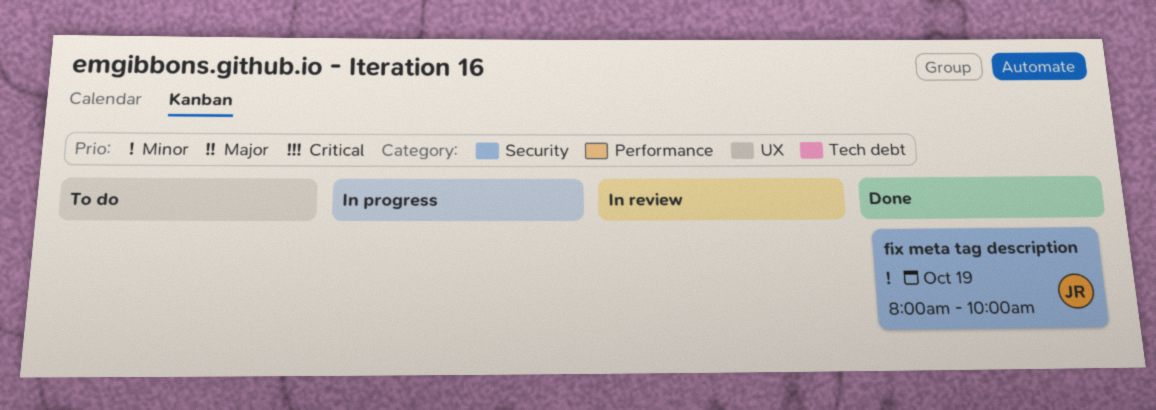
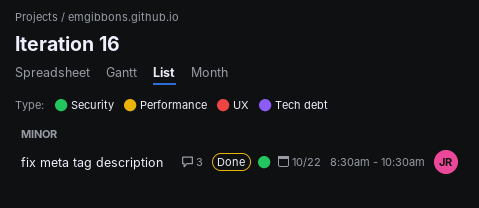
fix meta tag description, day: Oct 19 -> Oct 22
fix meta tag description, begins: 08:00 -> 08:30
fix meta tag description, ends: 10:00 -> 10:30

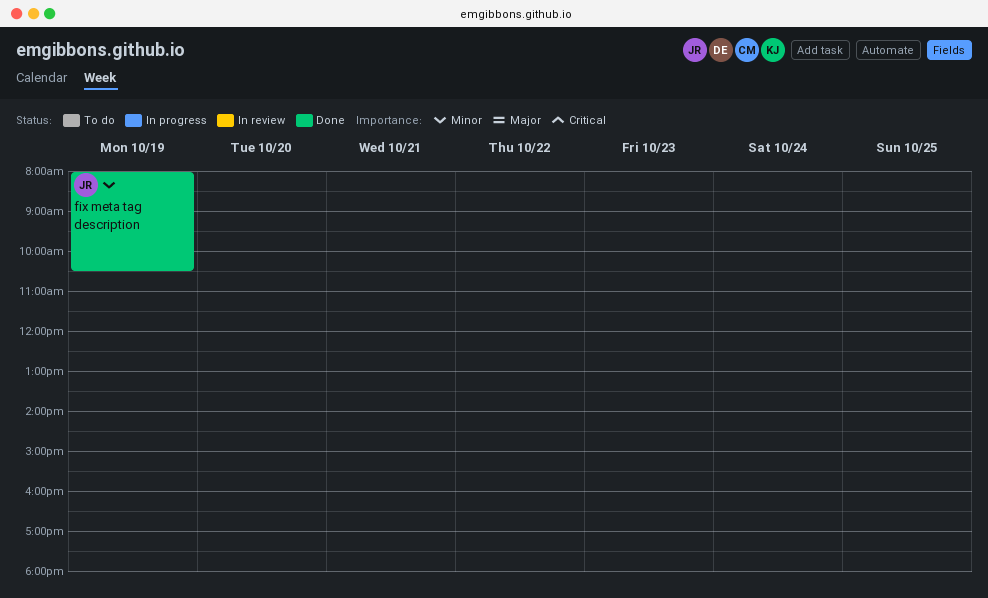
fix meta tag description, day: Oct 22 -> Oct 19
fix meta tag description, begins: 08:30 -> 08:00

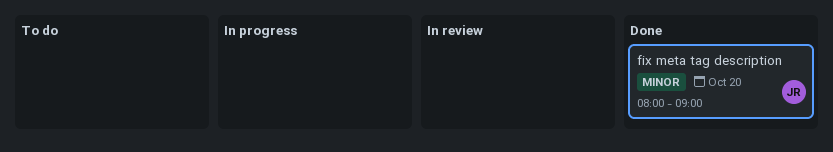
fix meta tag description, day: Oct 19 -> Oct 20
fix meta tag description, ends: 10:30 -> 09:00

